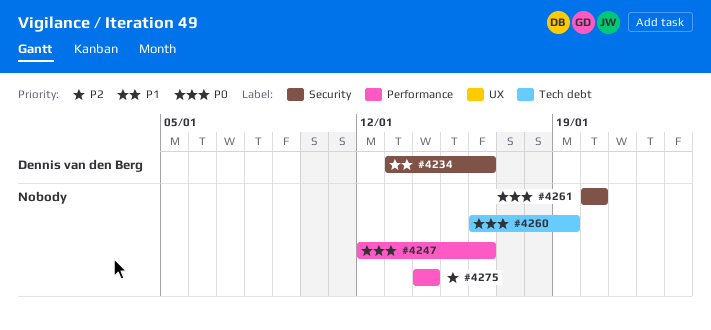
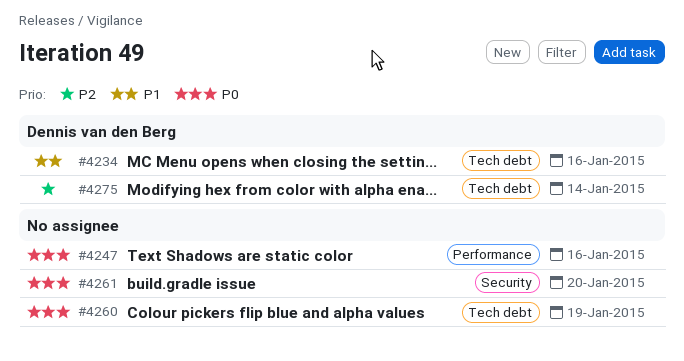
#4234, label: Security -> Tech debt
#4275, owner: none -> Dennis van den Berg
#4275, label: Performance -> Tech debt

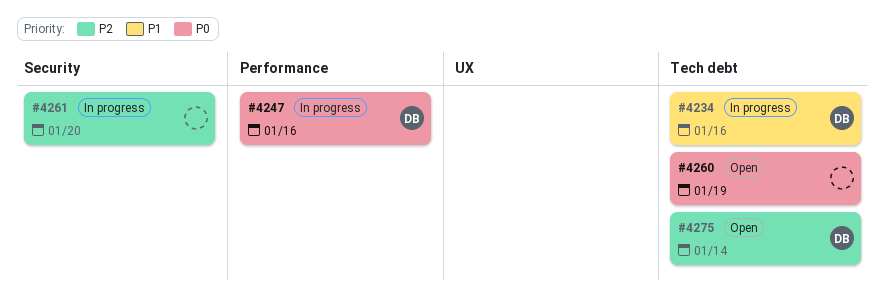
#4247, owner: none -> Dennis van den Berg
#4261, priority: P0 -> P2

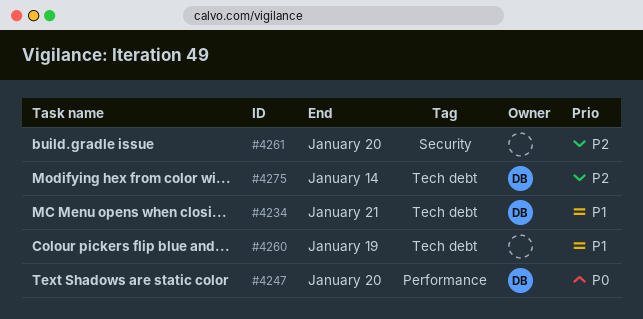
#4234, due: Jan 16 -> Jan 21
#4247, due: Jan 16 -> Jan 20
#4260, priority: P0 -> P1

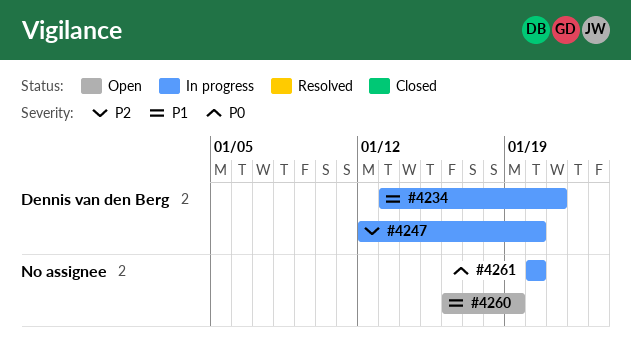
#4247, priority: P0 -> P2
#4261, priority: P2 -> P0
#4275: present -> none

